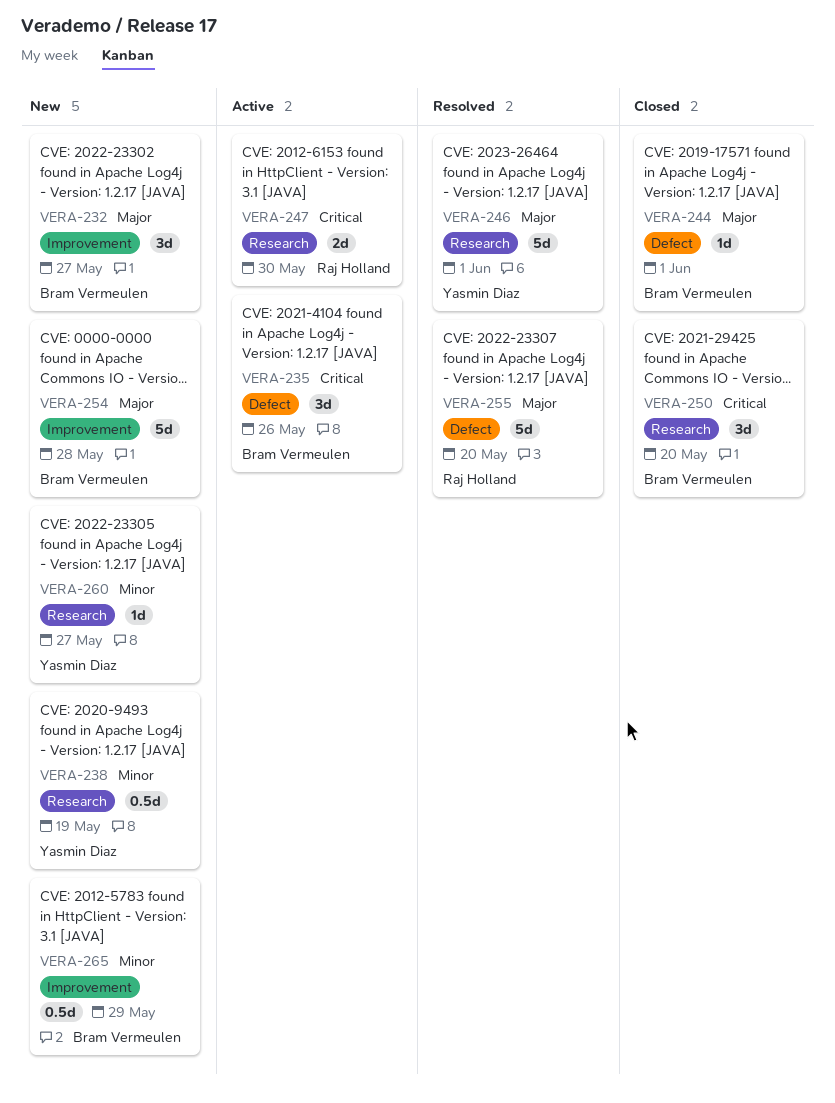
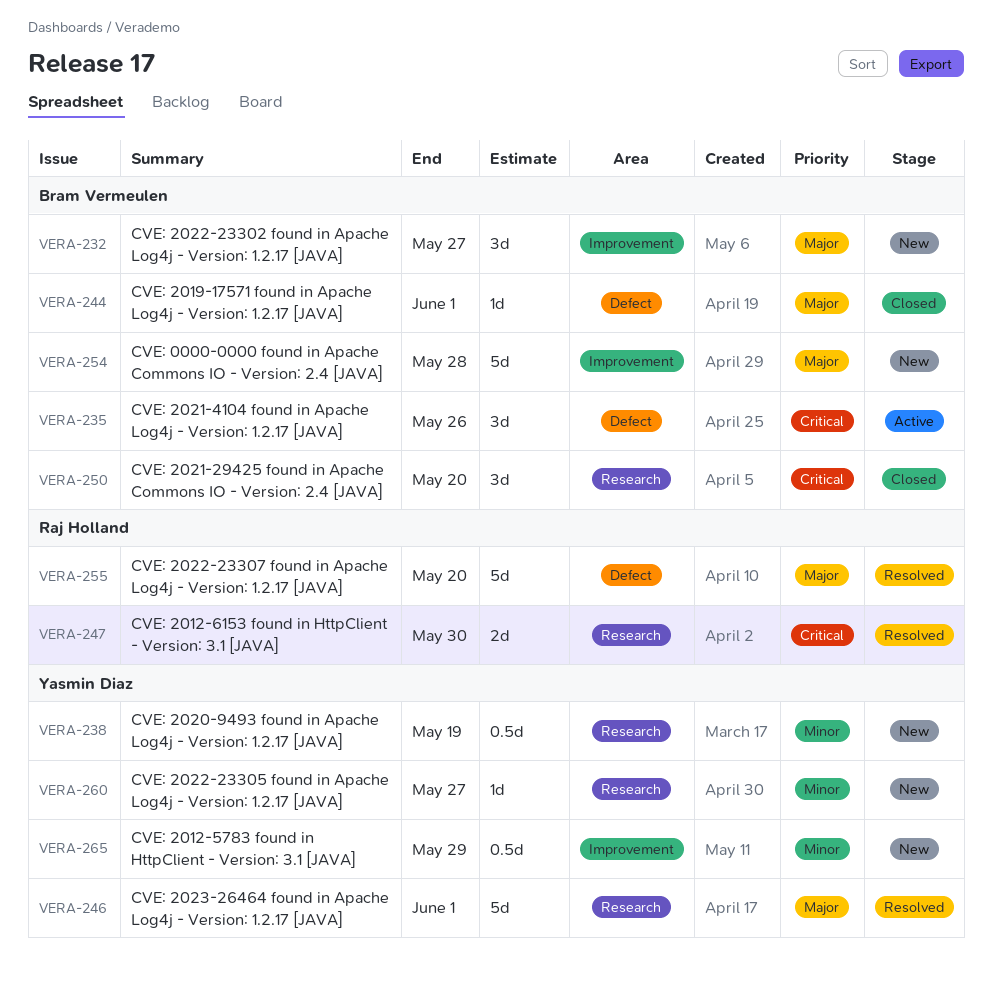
VERA-247, status: Active -> Resolved
VERA-265, owner: Bram Vermeulen -> Yasmin Diaz

